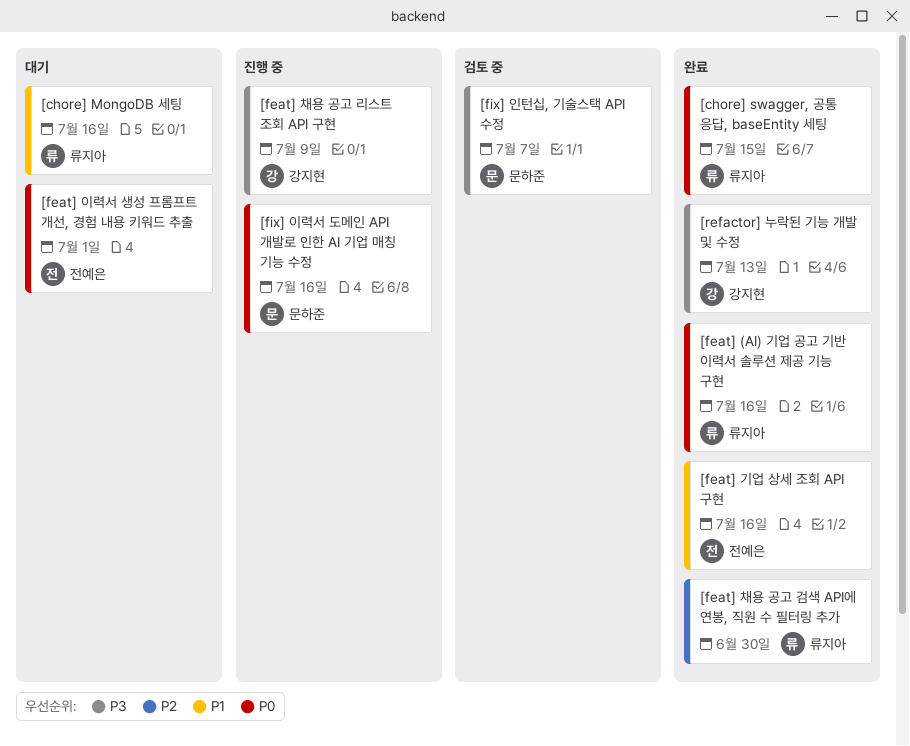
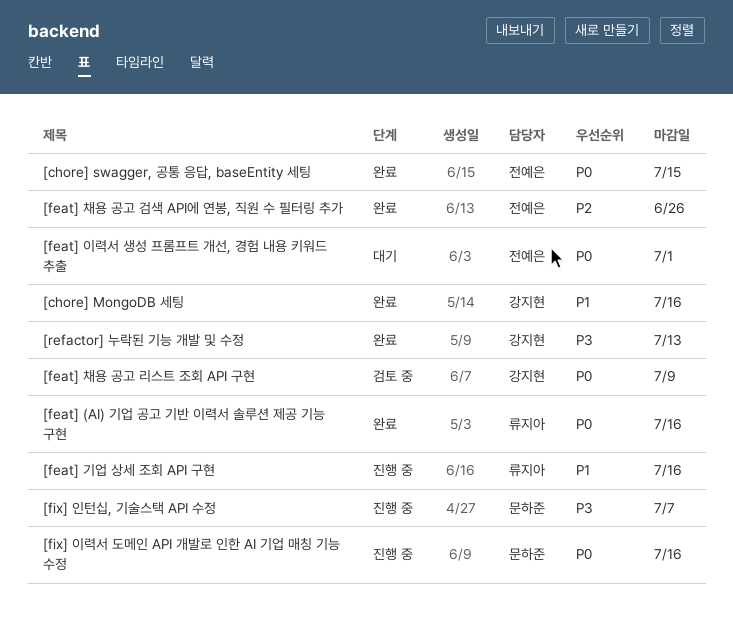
[chore] MongoDB 세팅, status: 대기 -> 완료
[chore] MongoDB 세팅, owner: 류지아 -> 강지현
[chore] swagger, 공통 응답, baseEntity 세팅, owner: 류지아 -> 전예은
[feat] 기업 상세 조회 API 구현, status: 완료 -> 진행 중
[feat] 기업 상세 조회 API 구현, owner: 전예은 -> 류지아
[feat] 채용 공고 검색 API에 연봉, 직원 수 필터링 추가, owner: 류지아 -> 전예은
[feat] 채용 공고 검색 API에 연봉, 직원 수 필터링 추가, due: Jun 30 -> Jun 26
[feat] 채용 공고 리스트 조회 API 구현, status: 진행 중 -> 검토 중
[feat] 채용 공고 리스트 조회 API 구현, priority: P3 -> P0
[fix] 인턴십, 기술스택 API 수정, status: 검토 중 -> 진행 중

